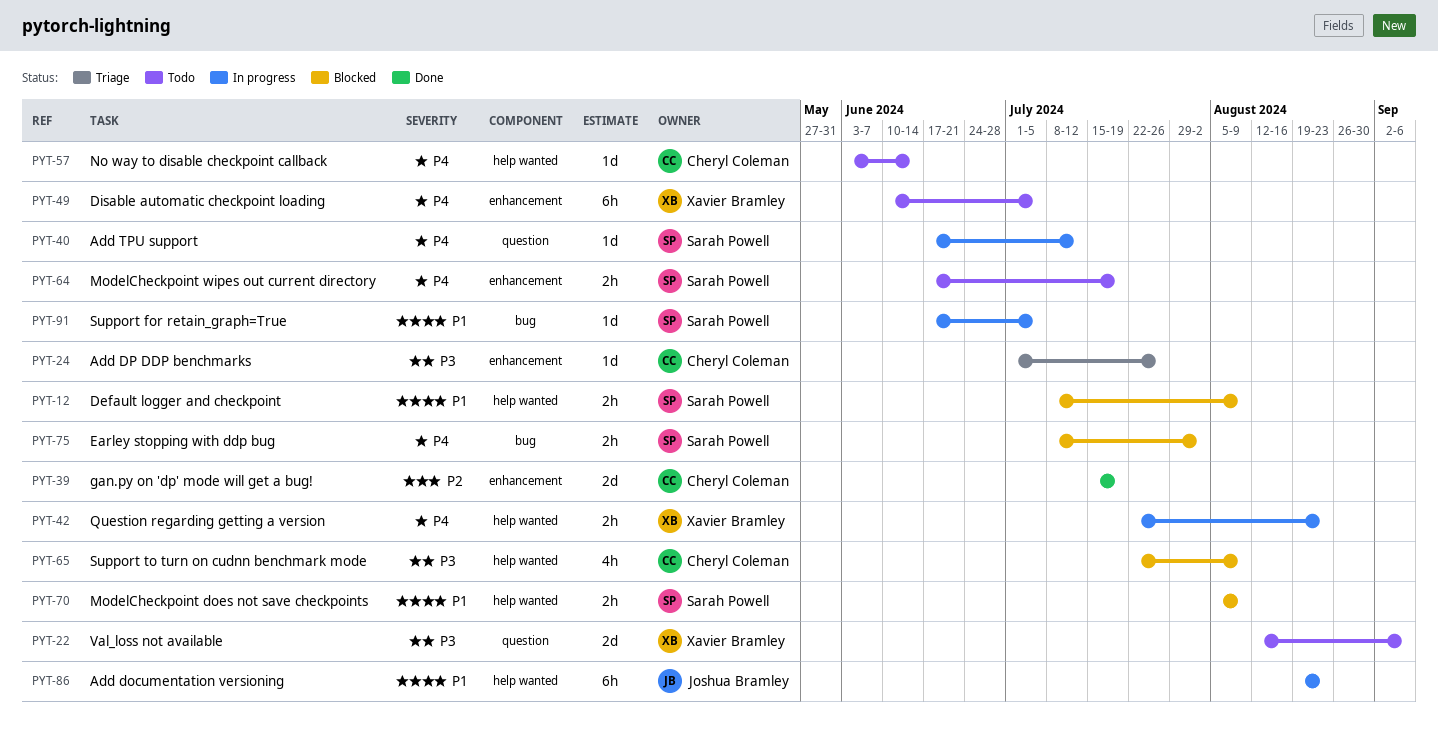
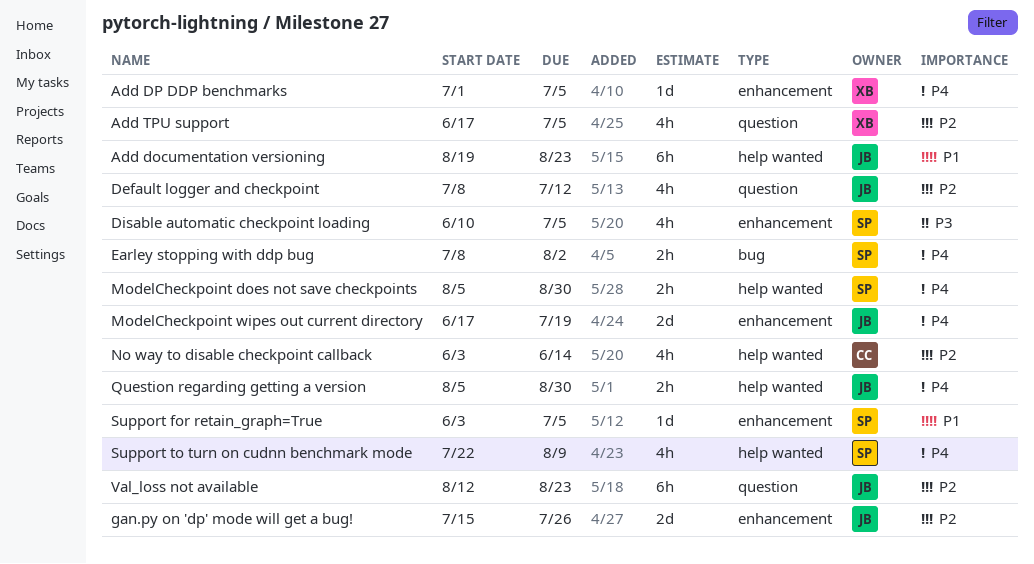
Add DP DDP benchmarks, owner: Cheryl Coleman -> Xavier Bramley
Add DP DDP benchmarks, priority: P3 -> P4
Add DP DDP benchmarks, due: Jul 26 -> Jul 5
Add TPU support, owner: Sarah Powell -> Xavier Bramley
Add TPU support, priority: P4 -> P2
Add TPU support, estimate: 1d -> 4h
Add TPU support, due: Jul 12 -> Jul 5
Default logger and checkpoint, owner: Sarah Powell -> Joshua Bramley
Default logger and checkpoint, priority: P1 -> P2
Default logger and checkpoint, label: help wanted -> question
Default logger and checkpoint, estimate: 2h -> 4h
Default logger and checkpoint, due: Aug 9 -> Jul 12
Disable automatic checkpoint loading, owner: Xavier Bramley -> Sarah Powell
Disable automatic checkpoint loading, priority: P4 -> P3
Disable automatic checkpoint loading, estimate: 6h -> 4h
gan.py on 'dp' mode will get a bug!, owner: Cheryl Coleman -> Joshua Bramley
gan.py on 'dp' mode will get a bug!, due: Jul 19 -> Jul 26
ModelCheckpoint does not save checkpoints, priority: P1 -> P4
ModelCheckpoint does not save checkpoints, due: Aug 9 -> Aug 30
ModelCheckpoint wipes out current directory, owner: Sarah Powell -> Joshua Bramley
ModelCheckpoint wipes out current directory, estimate: 2h -> 2d
No way to disable checkpoint callback, priority: P4 -> P2
No way to disable checkpoint callback, estimate: 1d -> 4h
Question regarding getting a version, owner: Xavier Bramley -> Joshua Bramley
Question regarding getting a version, start: Jul 22 -> Aug 5
Question regarding getting a version, due: Aug 23 -> Aug 30
Support for retain_graph=True, label: bug -> enhancement
Support for retain_graph=True, start: Jun 17 -> Jun 3
Support to turn on cudnn benchmark mode, owner: Cheryl Coleman -> Sarah Powell
Support to turn on cudnn benchmark mode, priority: P3 -> P4
Val_loss not available, owner: Xavier Bramley -> Joshua Bramley
Val_loss not available, priority: P3 -> P2
Val_loss not available, estimate: 2d -> 6h
Val_loss not available, due: Sep 6 -> Aug 23

